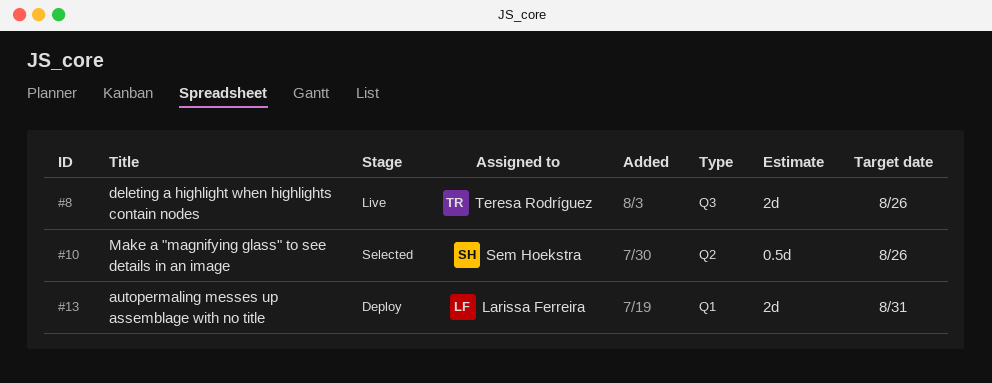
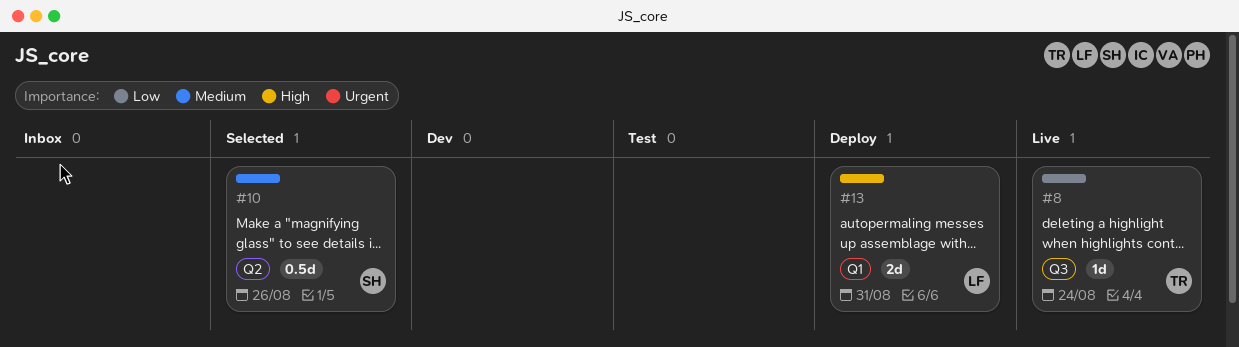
#8, estimate: 2d -> 1d
#8, due: Aug 26 -> Aug 24

